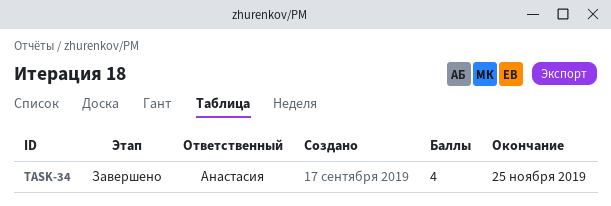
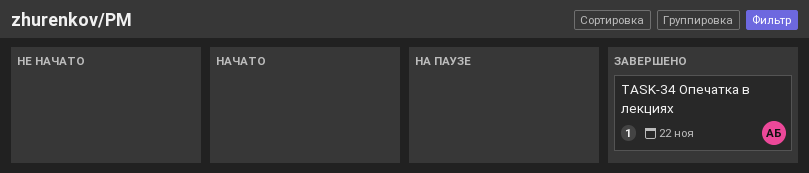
TASK-34, estimate: 4 -> 1
TASK-34, due: Nov 25 -> Nov 22

